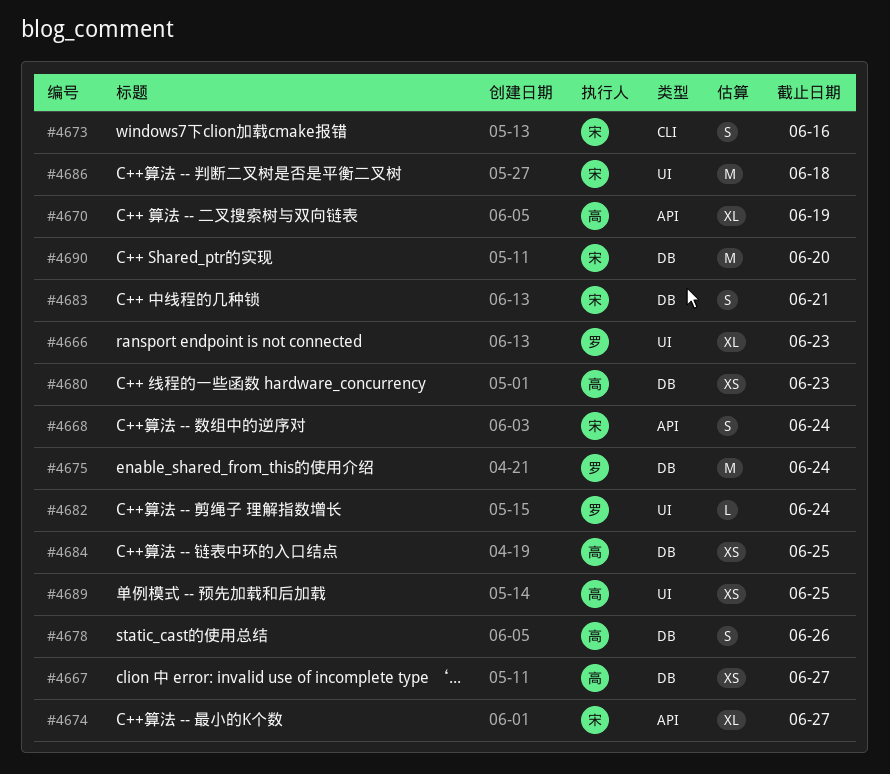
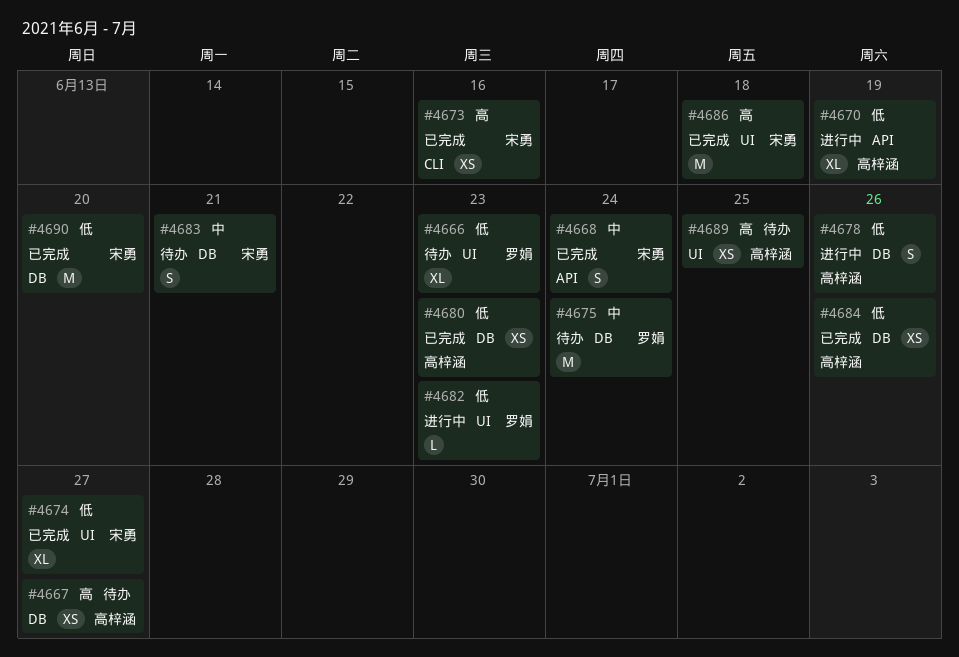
#4673, estimate: S -> XS
#4674, label: API -> UI
#4682, due: Jun 24 -> Jun 23
#4684, due: Jun 25 -> Jun 26

